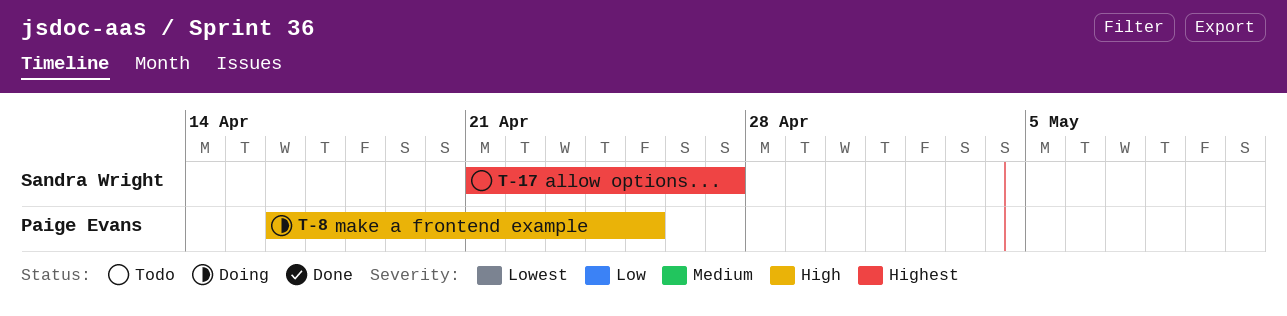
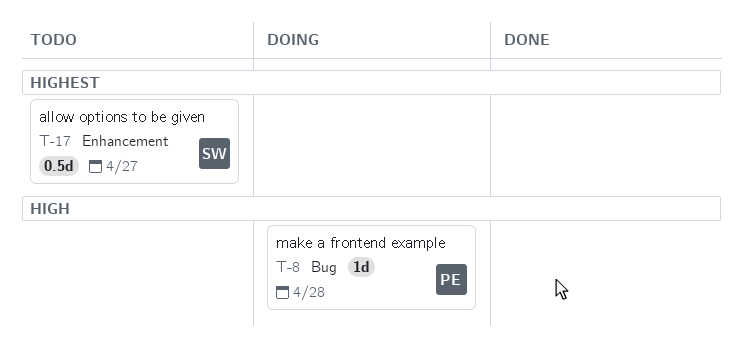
T-8, due: Apr 25 -> Apr 28

